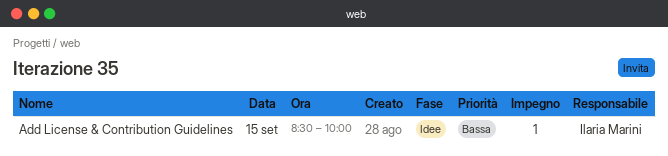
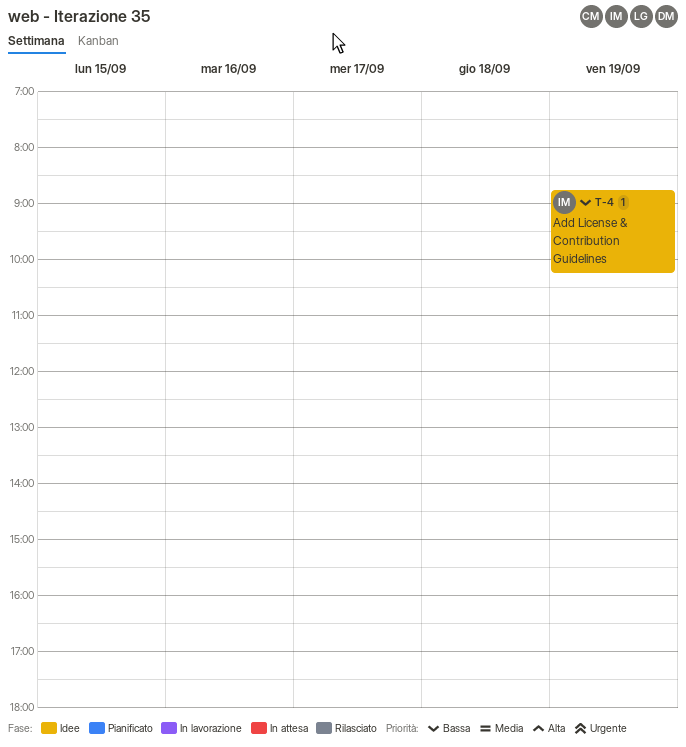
Add License & Contribution Guidelines, day: Sep 15 -> Sep 19
Add License & Contribution Guidelines, begins: 08:30 -> 08:45
Add License & Contribution Guidelines, ends: 10:00 -> 10:15

